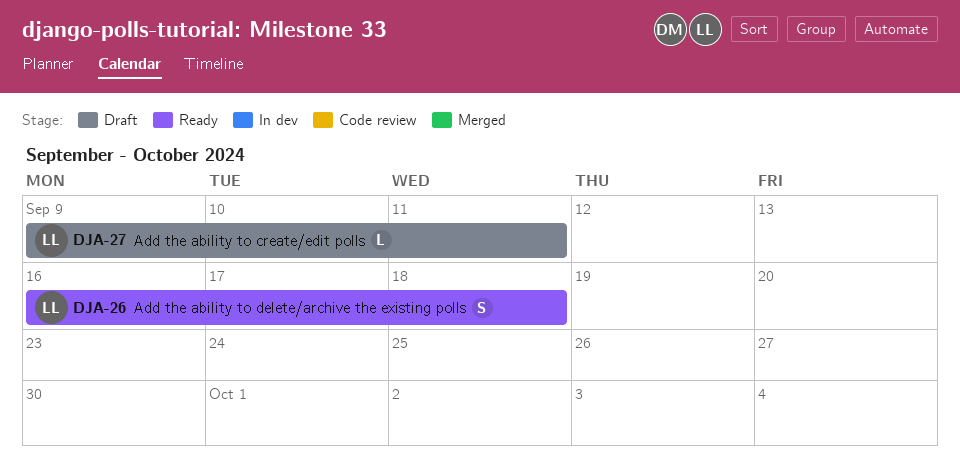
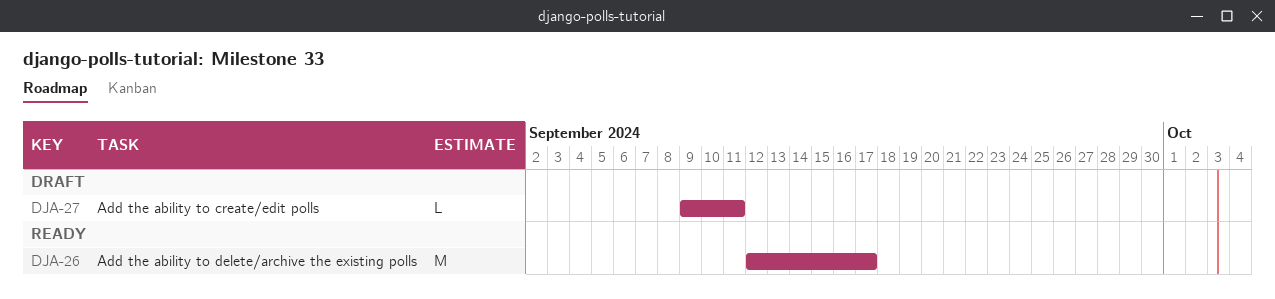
DJA-26, estimate: S -> M
DJA-26, start: Sep 16 -> Sep 12
DJA-26, due: Sep 18 -> Sep 17

